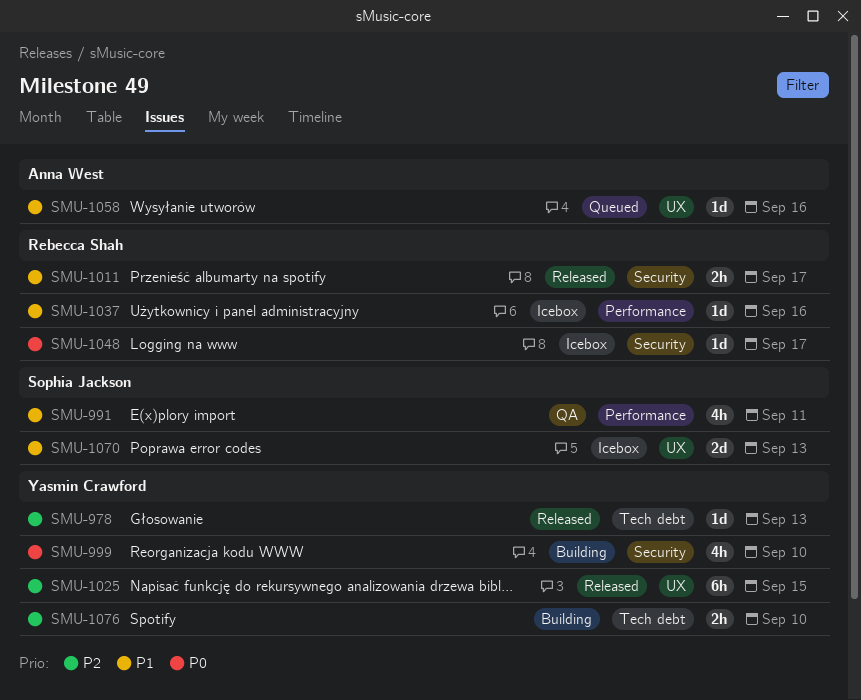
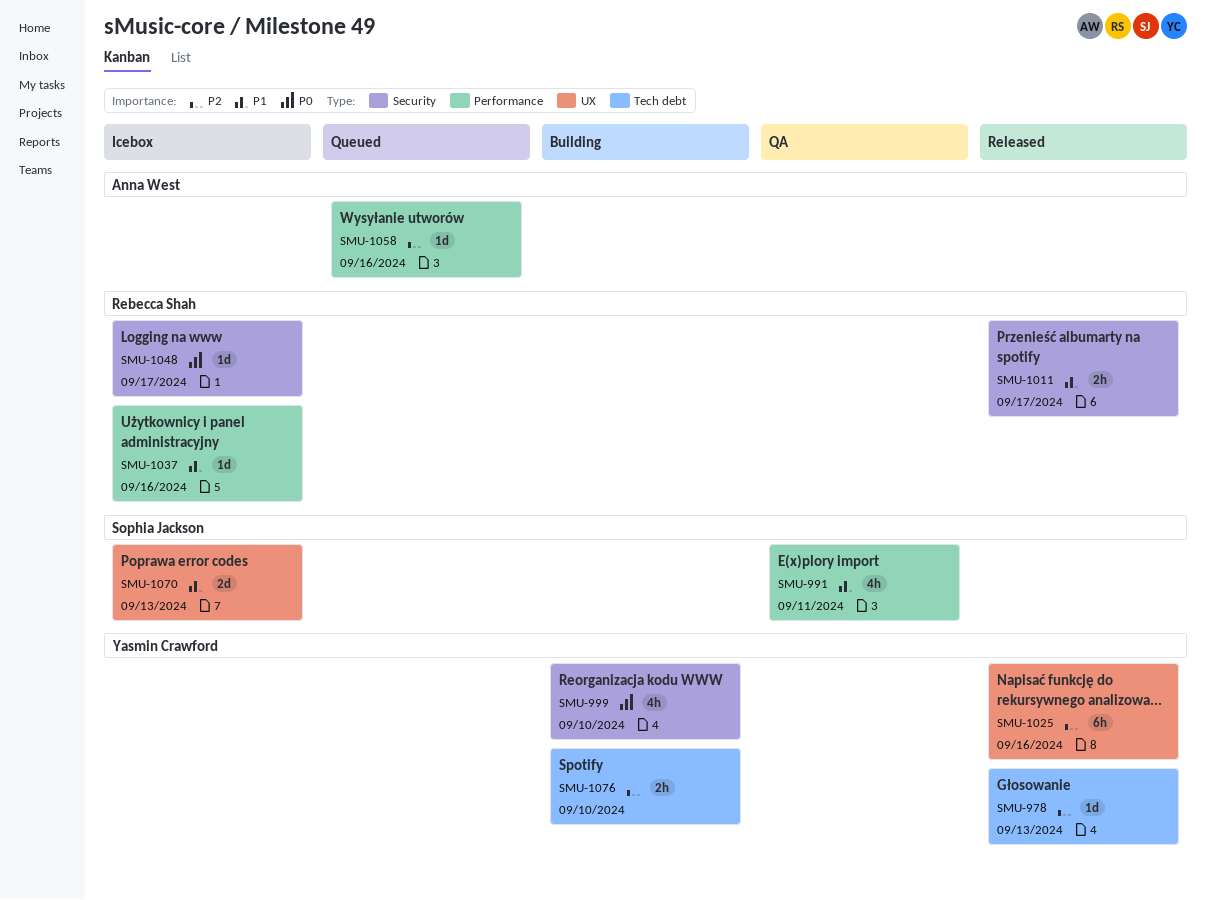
SMU-1025, due: Sep 15 -> Sep 16
SMU-1058, priority: P1 -> P2
SMU-1058, label: UX -> Performance

